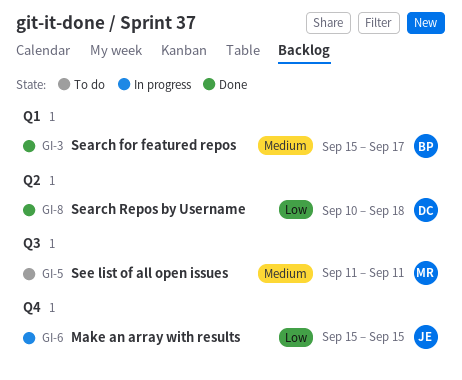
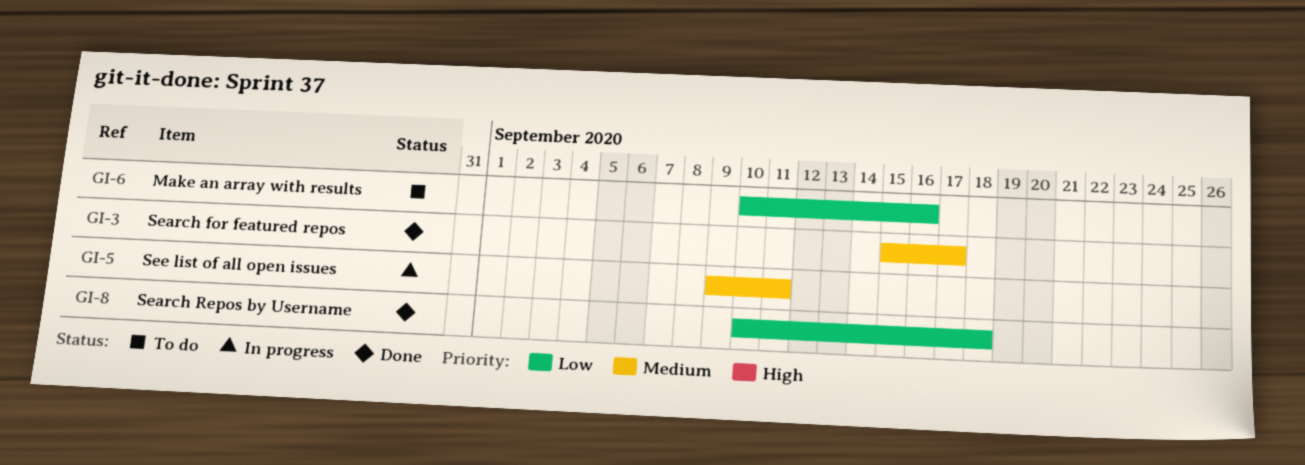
GI-5, status: To do -> In progress
GI-5, start: Sep 11 -> Sep 9
GI-6, status: In progress -> To do
GI-6, start: Sep 15 -> Sep 10
GI-6, due: Sep 15 -> Sep 16

